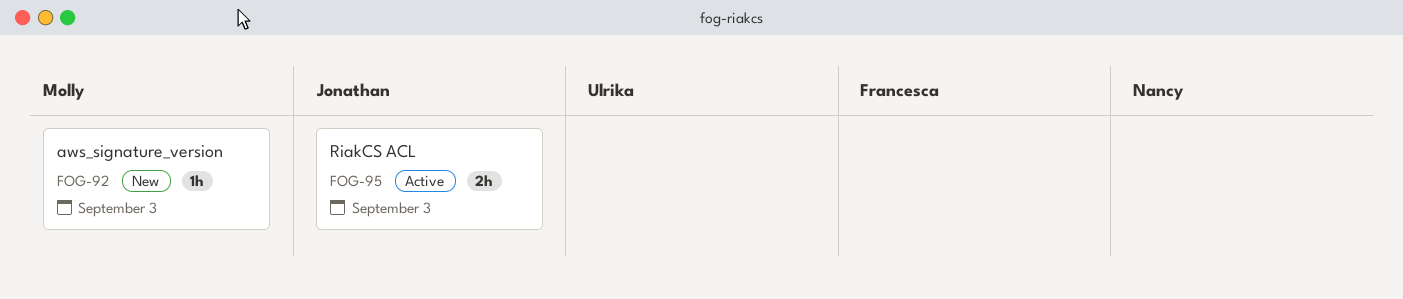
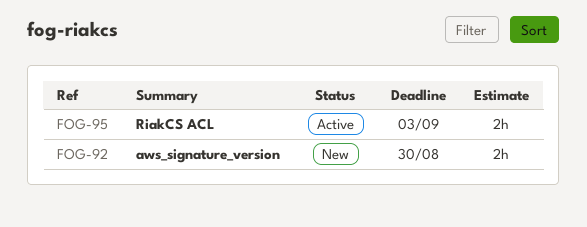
FOG-92, estimate: 1h -> 2h
FOG-92, due: Sep 3 -> Aug 30

